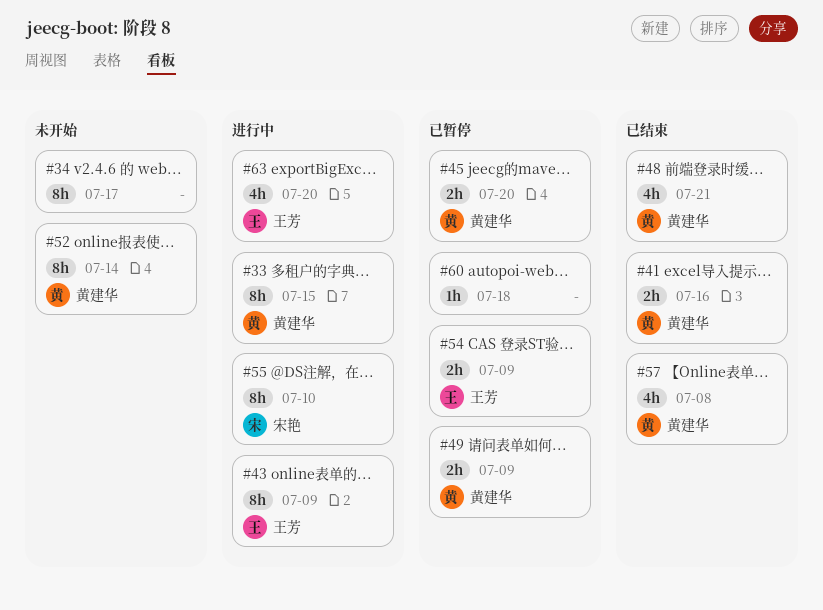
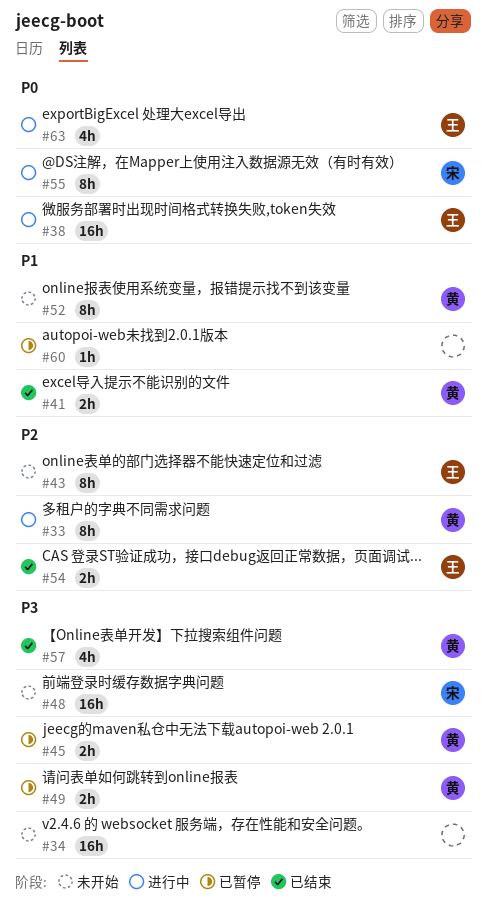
#34, estimate: 8h -> 16h
#38: none -> present
#43, status: 进行中 -> 未开始
#48, status: 已结束 -> 未开始
#48, owner: 黄建华 -> 宋艳
#48, estimate: 4h -> 16h
#54, status: 已暂停 -> 已结束

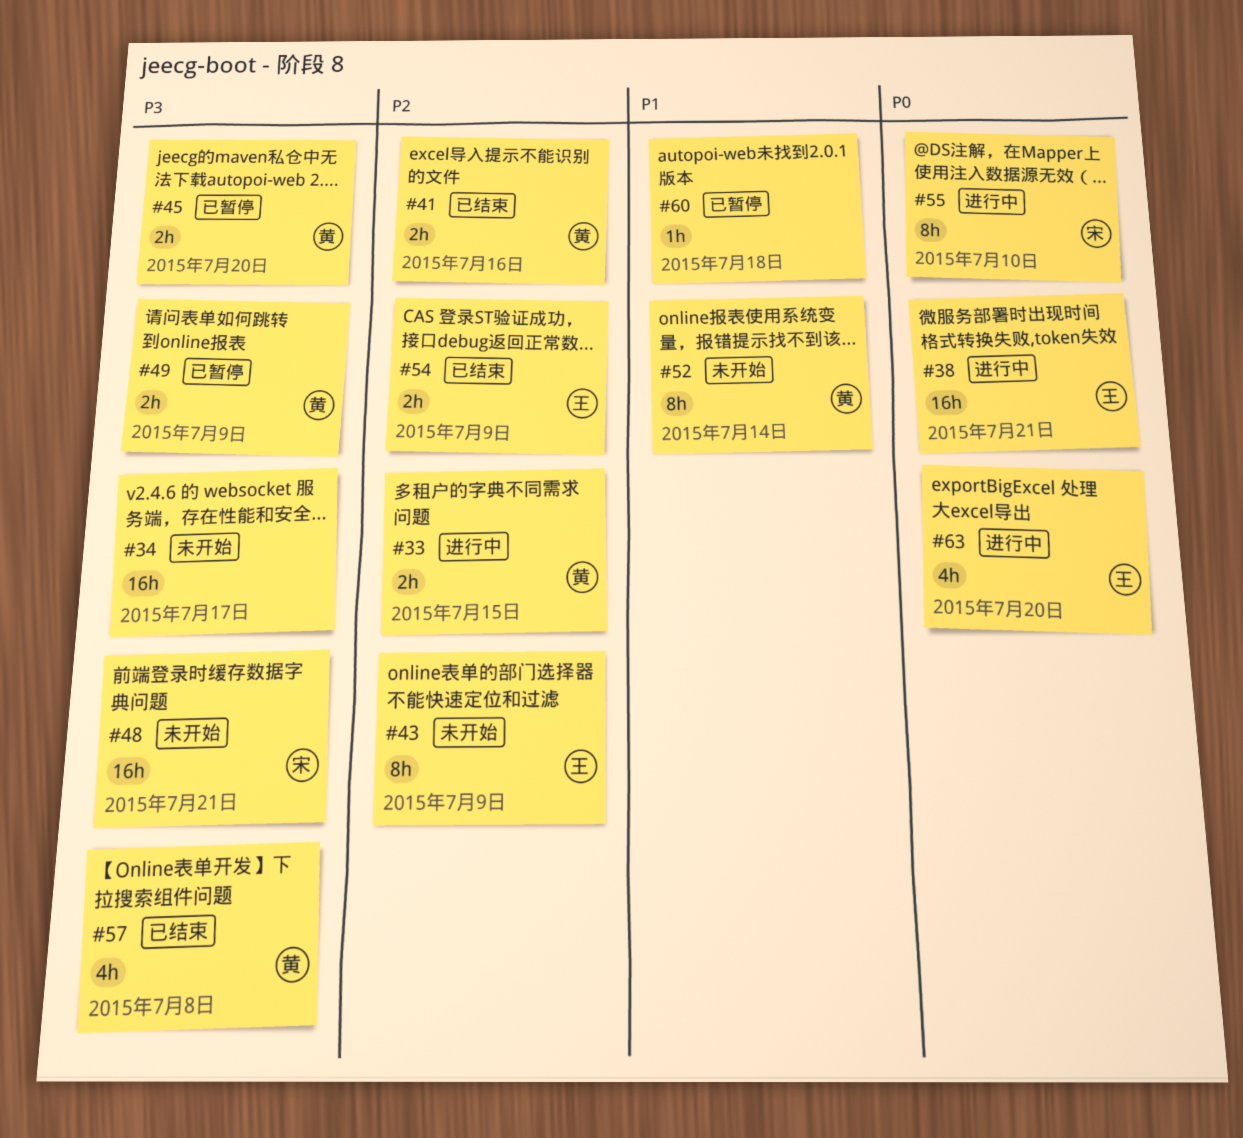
#33, estimate: 8h -> 2h
#41, priority: P1 -> P2

